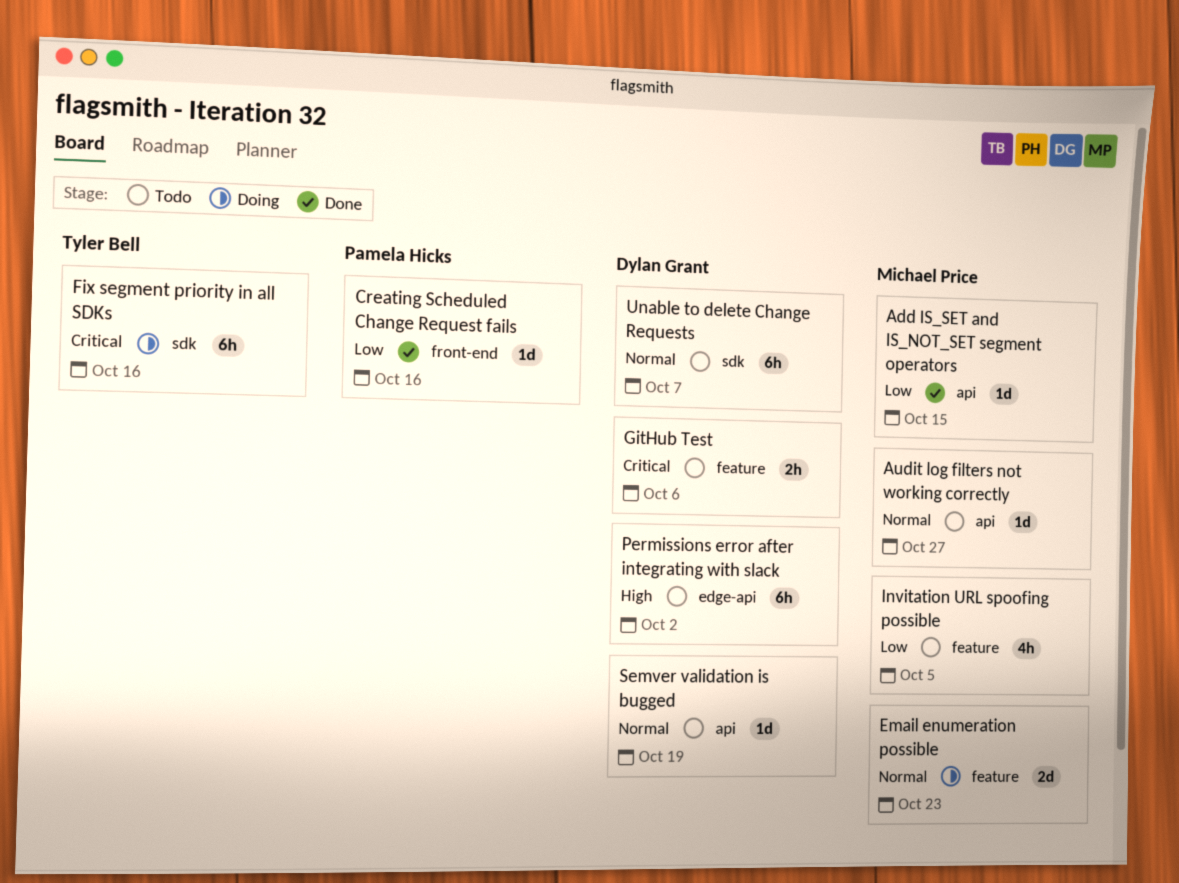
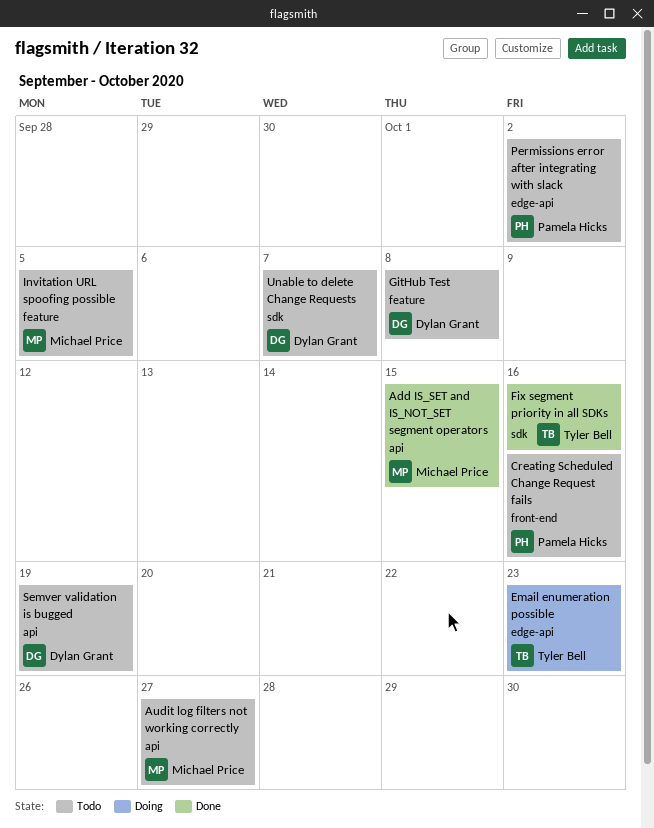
Creating Scheduled Change Request fails, status: Done -> Todo
Email enumeration possible, owner: Michael Price -> Tyler Bell
Email enumeration possible, label: feature -> edge-api
Fix segment priority in all SDKs, status: Doing -> Done
GitHub Test, due: Oct 6 -> Oct 8
Permissions error after integrating with slack, owner: Dylan Grant -> Pamela Hicks

